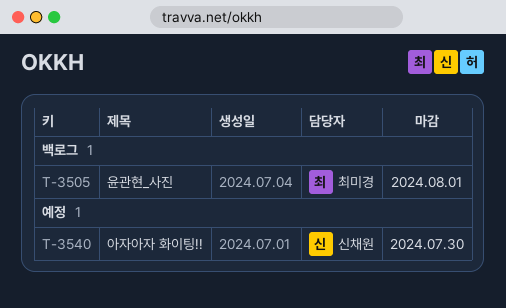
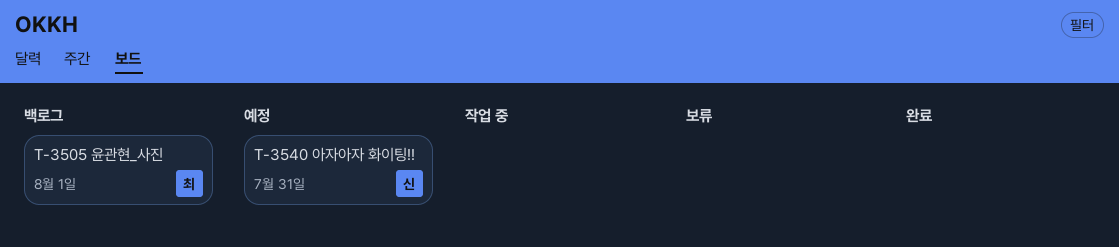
T-3540, due: Jul 30 -> Jul 31

